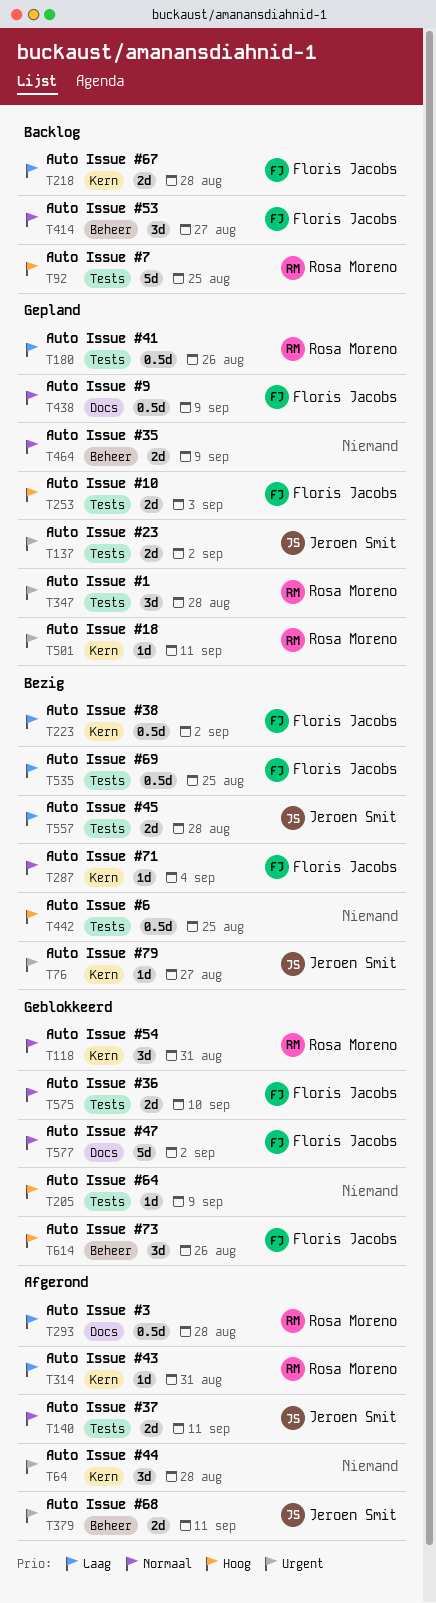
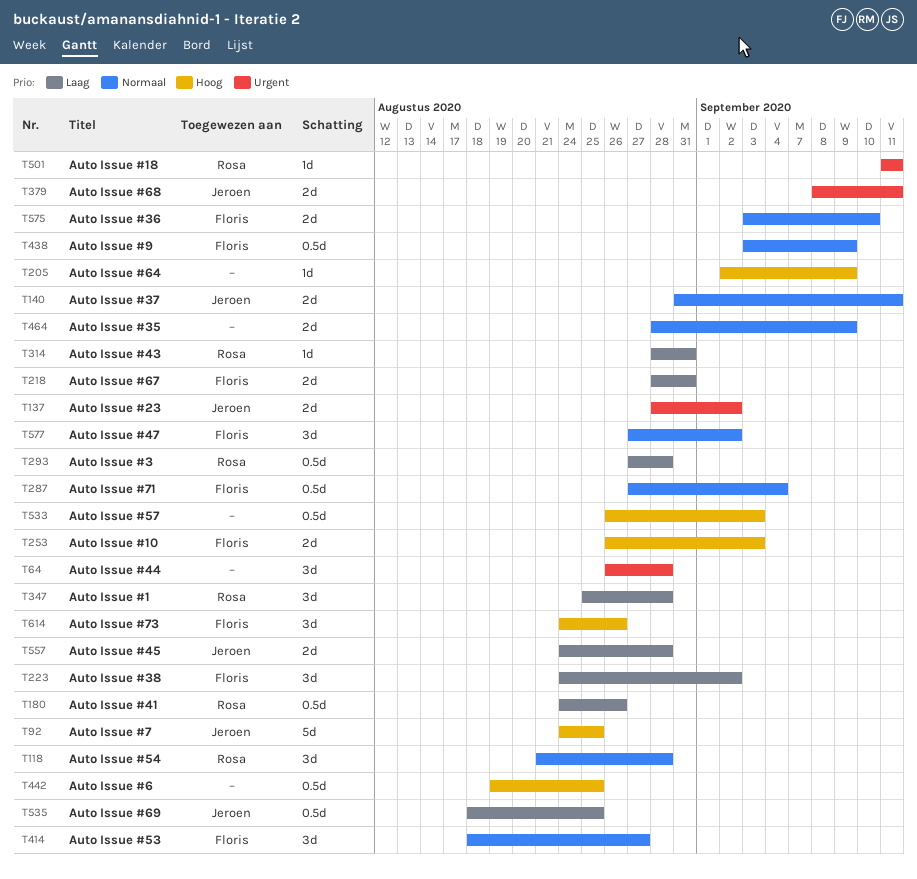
T76: present -> none
T92, owner: Rosa Moreno -> Jeroen Smit
T118, due: Aug 31 -> Aug 28
T218, due: Aug 28 -> Aug 31
T223, estimate: 0.5d -> 3d
T287, estimate: 1d -> 0.5d
T347, priority: Urgent -> Laag
T533: none -> present
T535, owner: Floris Jacobs -> Jeroen Smit
T577, estimate: 5d -> 3d

